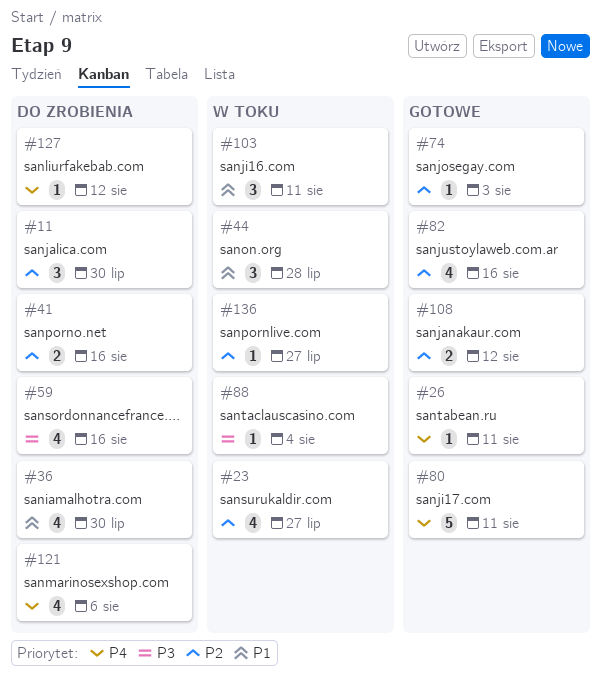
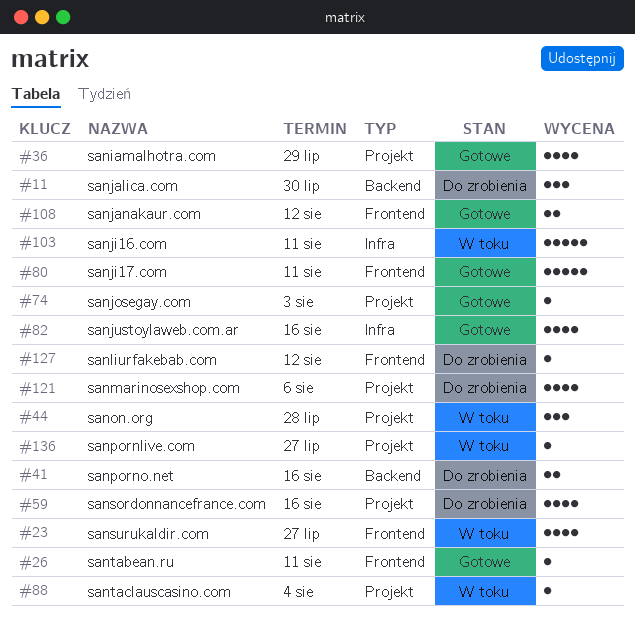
#36, status: Do zrobienia -> Gotowe
#36, due: Jul 30 -> Jul 29
#103, estimate: 3 -> 5

